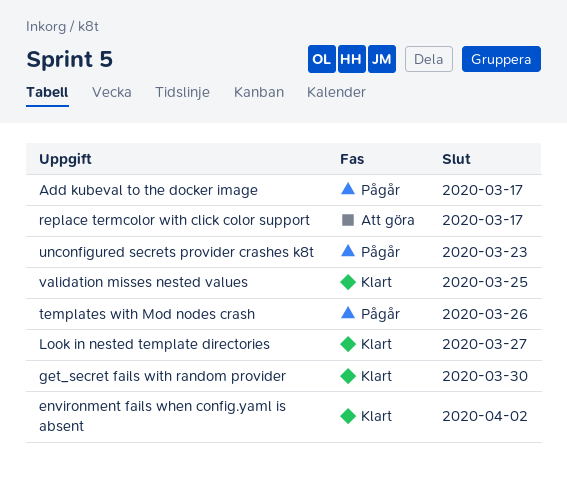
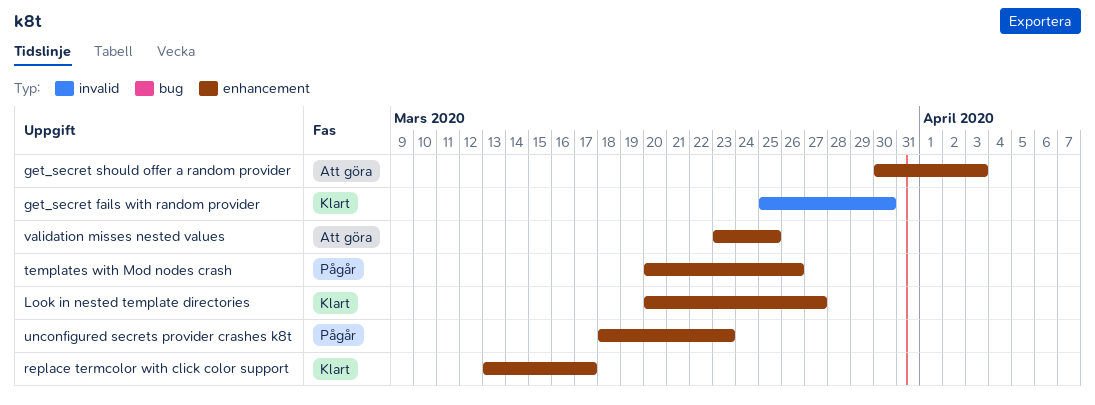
Add kubeval to the docker image: present -> none
environment fails when config.yaml is absent: present -> none
get_secret should offer a random provider: none -> present
replace termcolor with click color support, status: Att göra -> Klart
validation misses nested values, status: Klart -> Att göra

